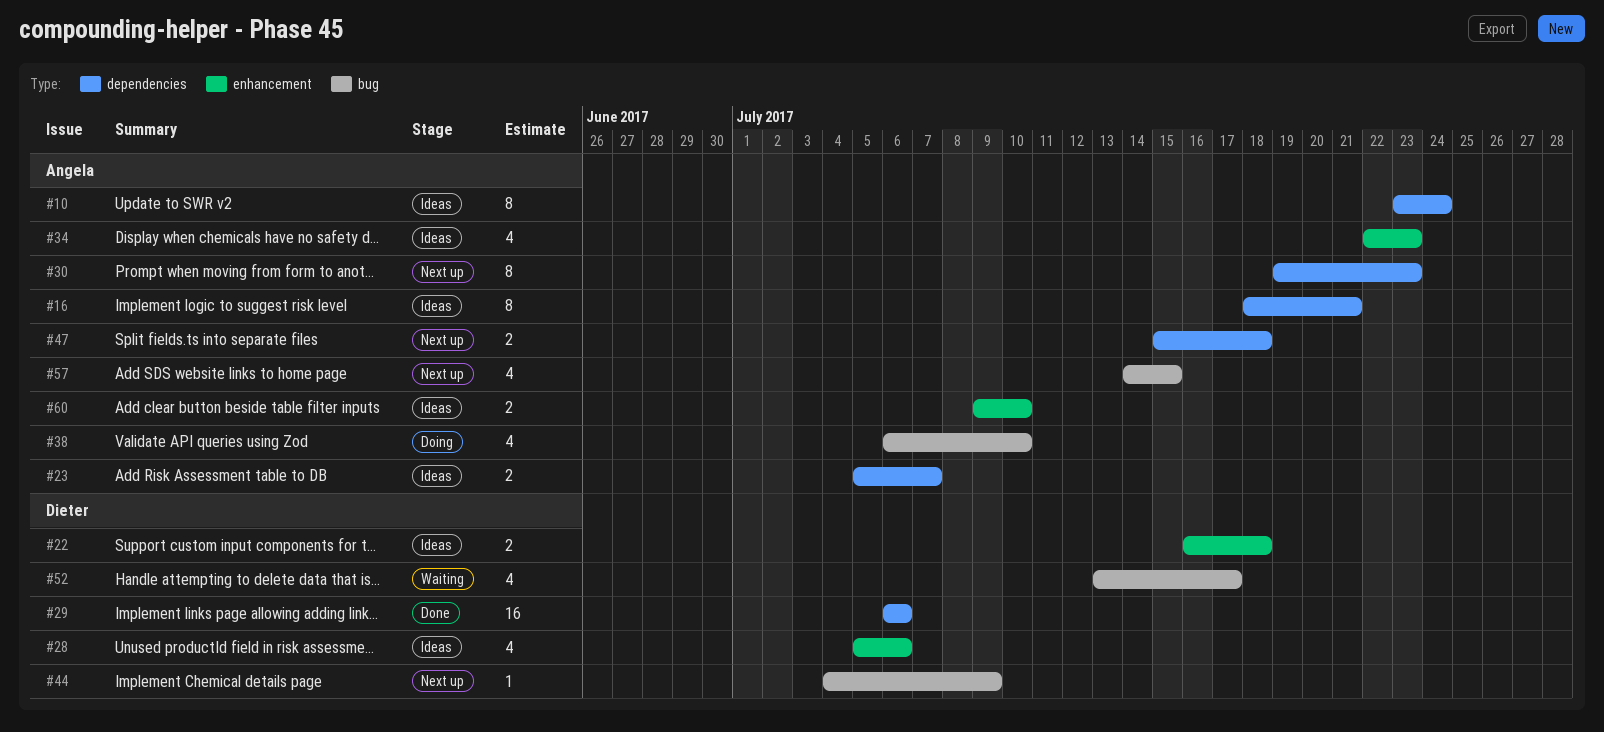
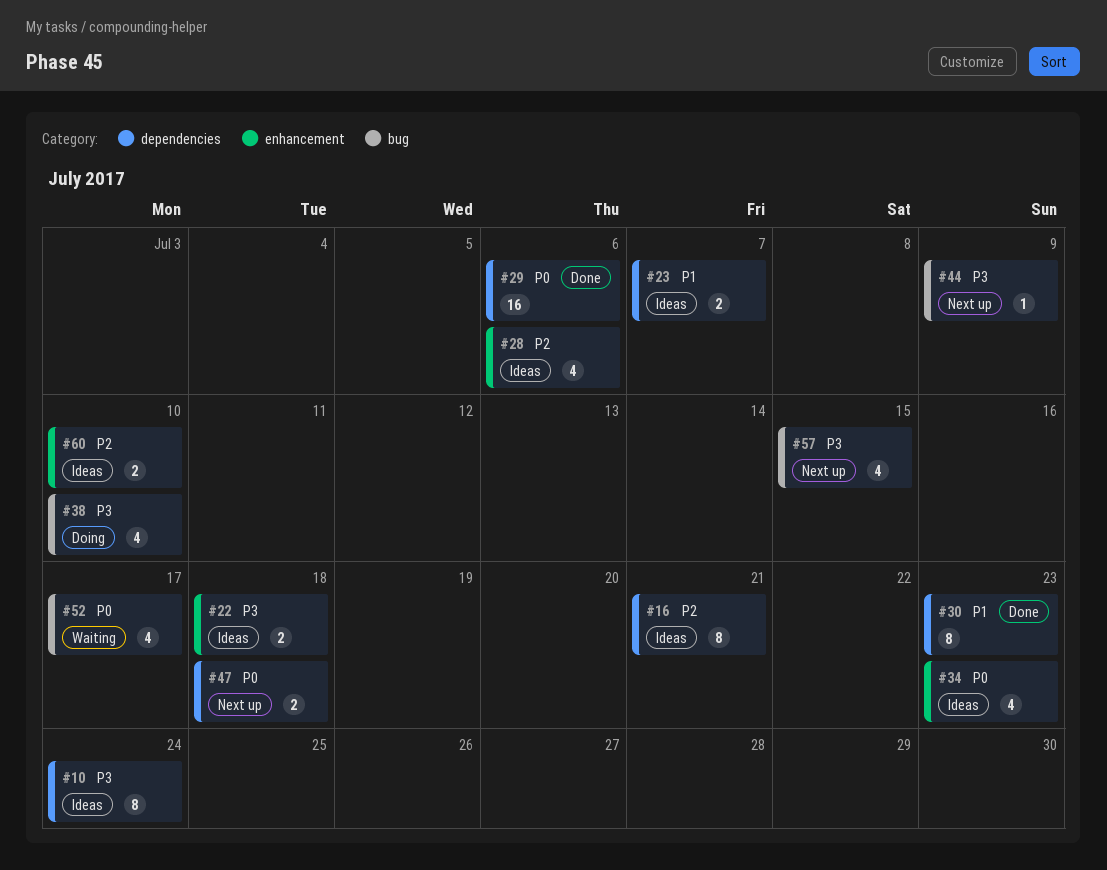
#30, status: Next up -> Done

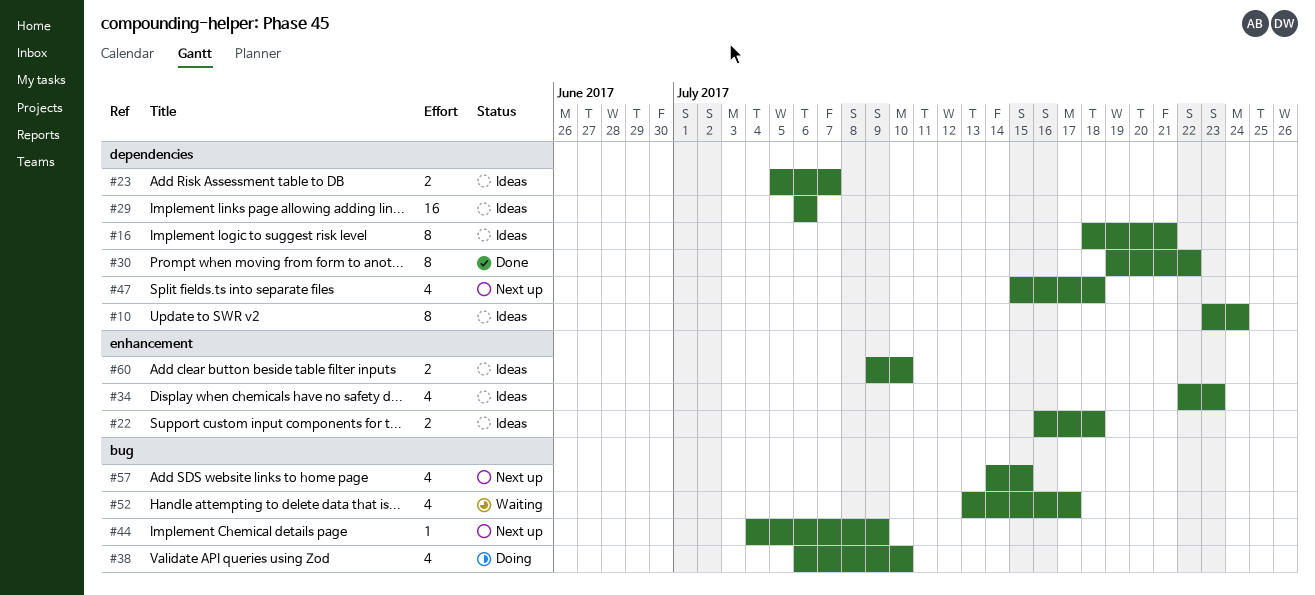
#28: present -> none
#29, status: Done -> Ideas
#30, due: Jul 23 -> Jul 22
#47, estimate: 2 -> 4

